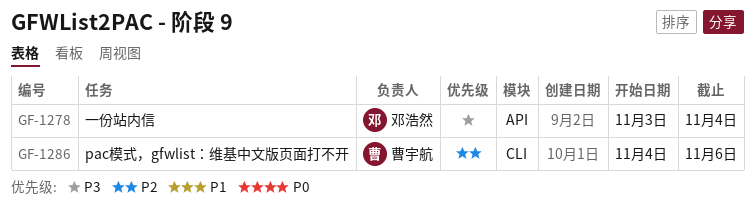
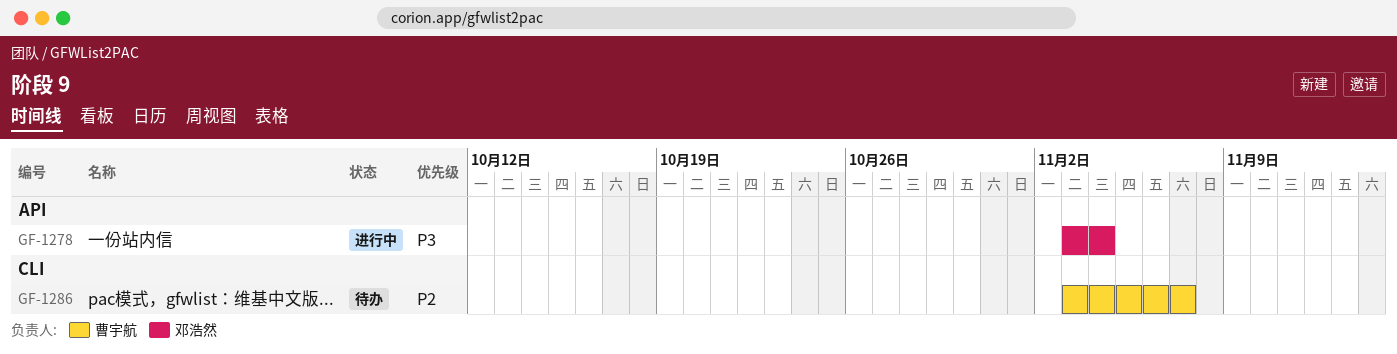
GF-1286, start: Nov 4 -> Nov 3
GF-1286, due: Nov 6 -> Nov 7

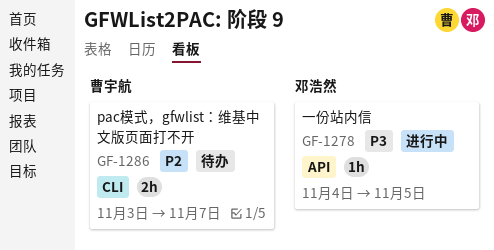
GF-1278, start: Nov 3 -> Nov 4
GF-1278, due: Nov 4 -> Nov 5

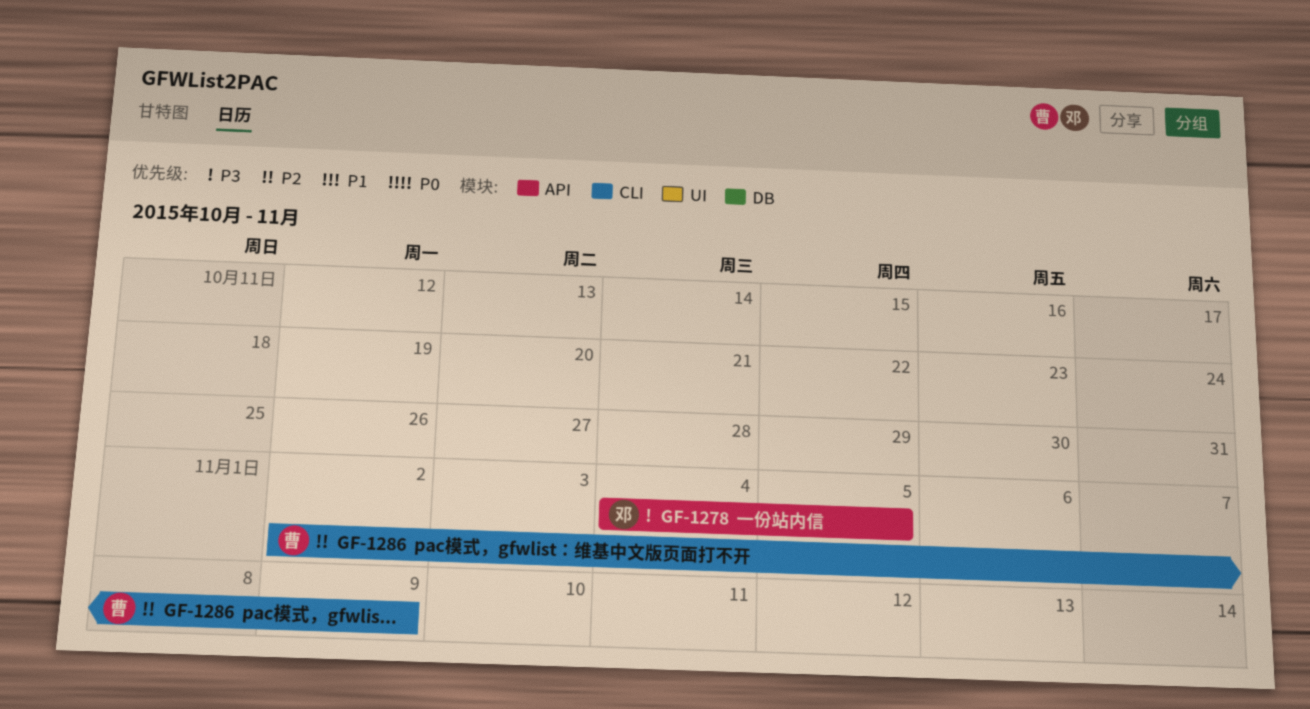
GF-1286, start: Nov 3 -> Nov 2
GF-1286, due: Nov 7 -> Nov 9

